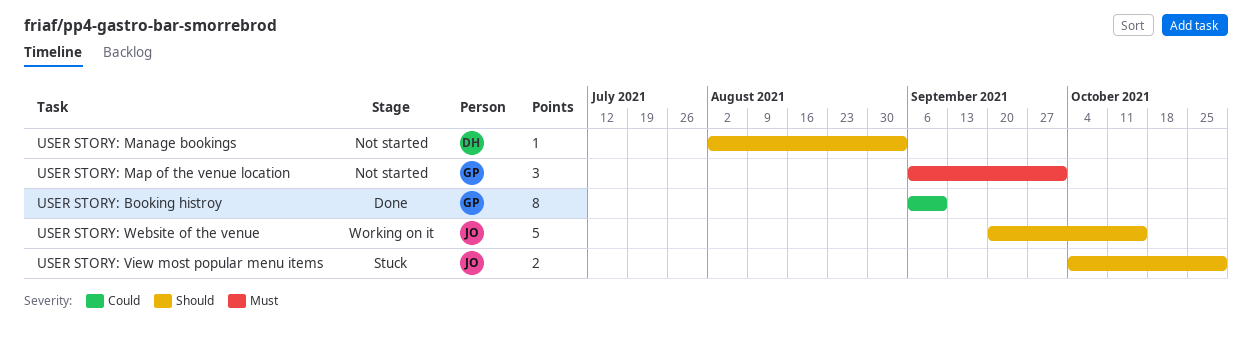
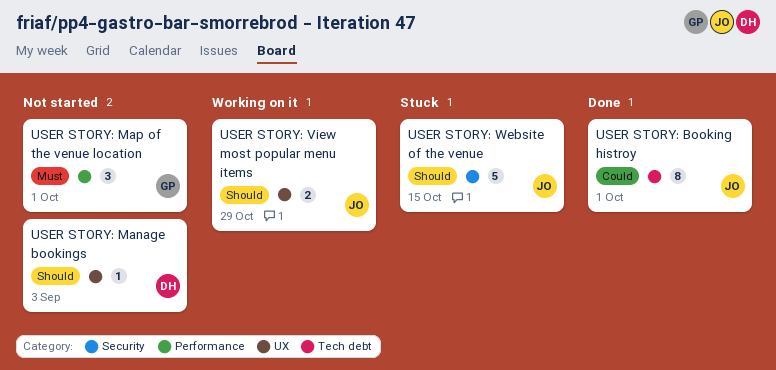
USER STORY: Booking histroy, owner: GP -> JO
USER STORY: Booking histroy, due: Sep 10 -> Oct 1
USER STORY: View most popular menu items, status: Stuck -> Working on it
USER STORY: Website of the venue, status: Working on it -> Stuck

